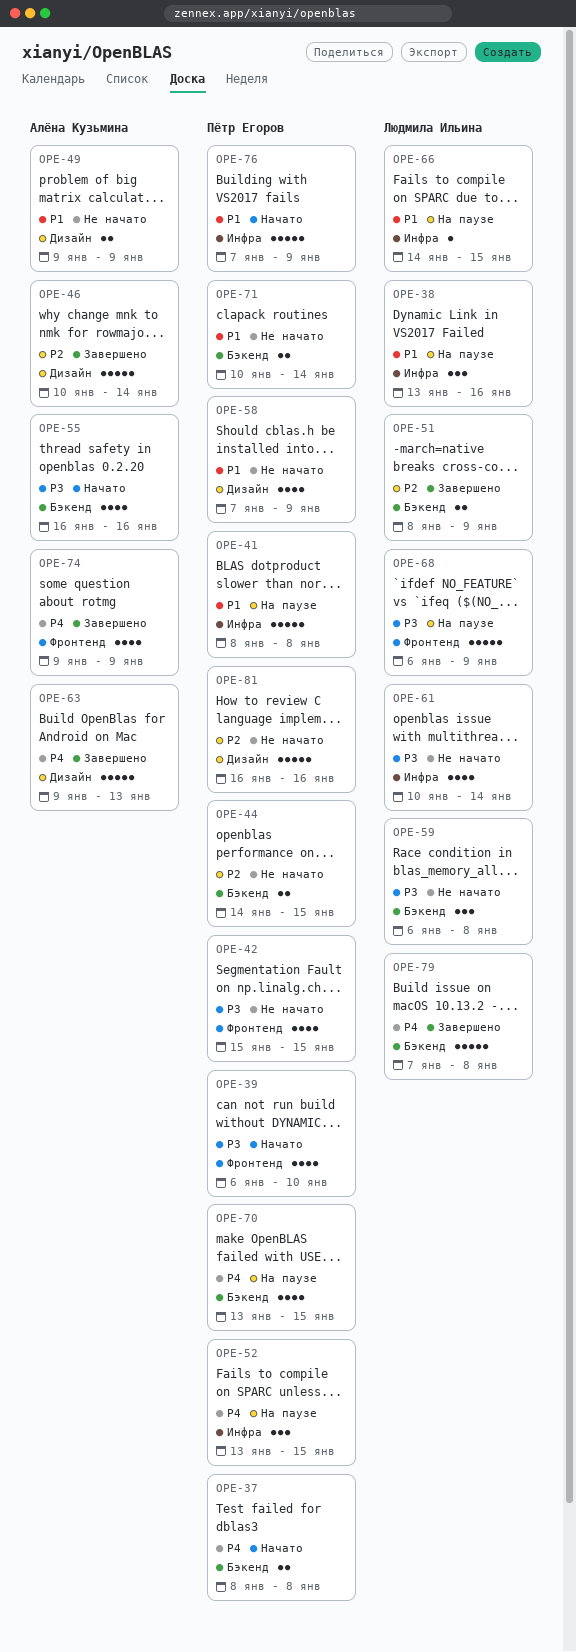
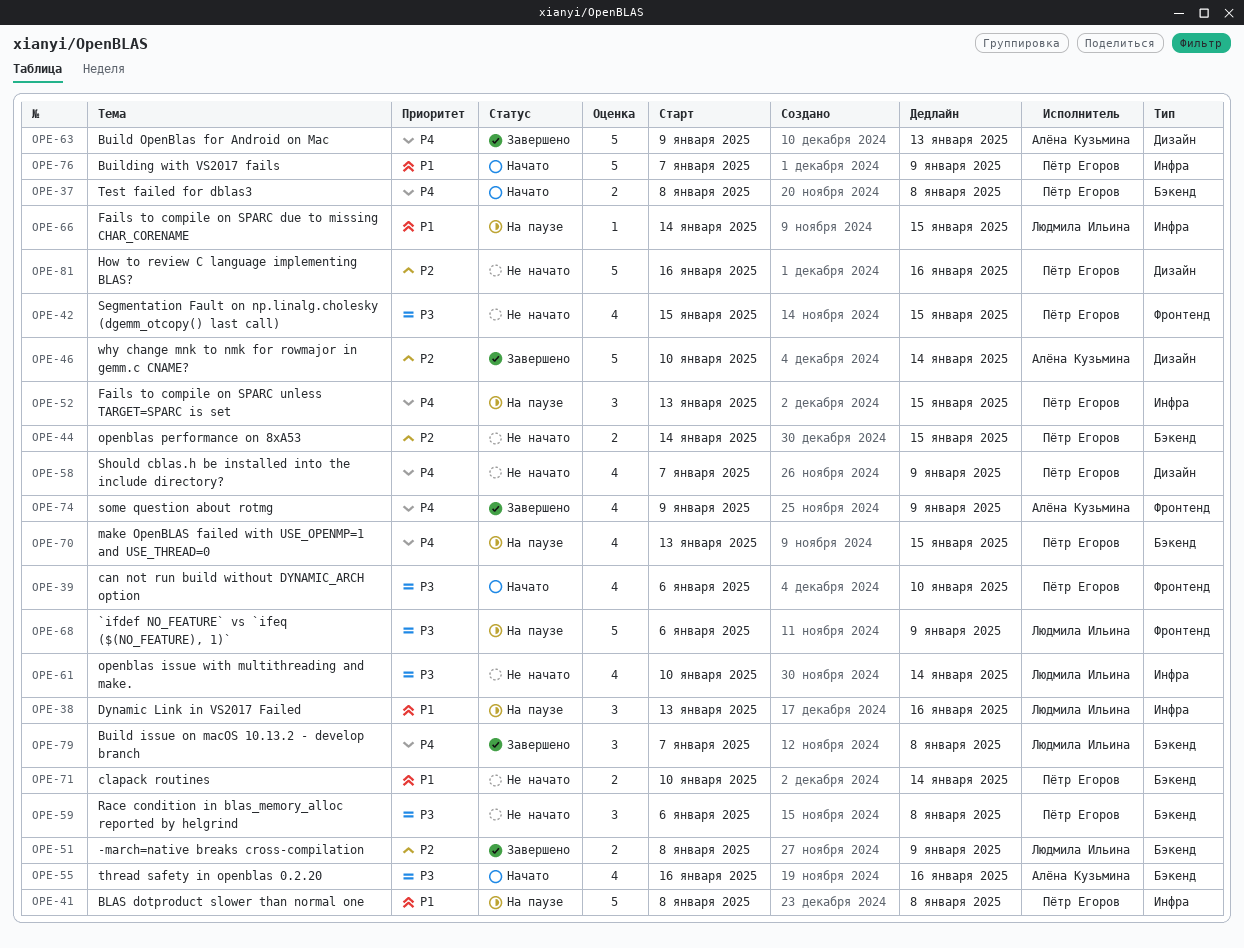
OPE-49: present -> none
OPE-58, priority: P1 -> P4
OPE-59, owner: Людмила Ильина -> Пётр Егоров
OPE-79, estimate: 5 -> 3

